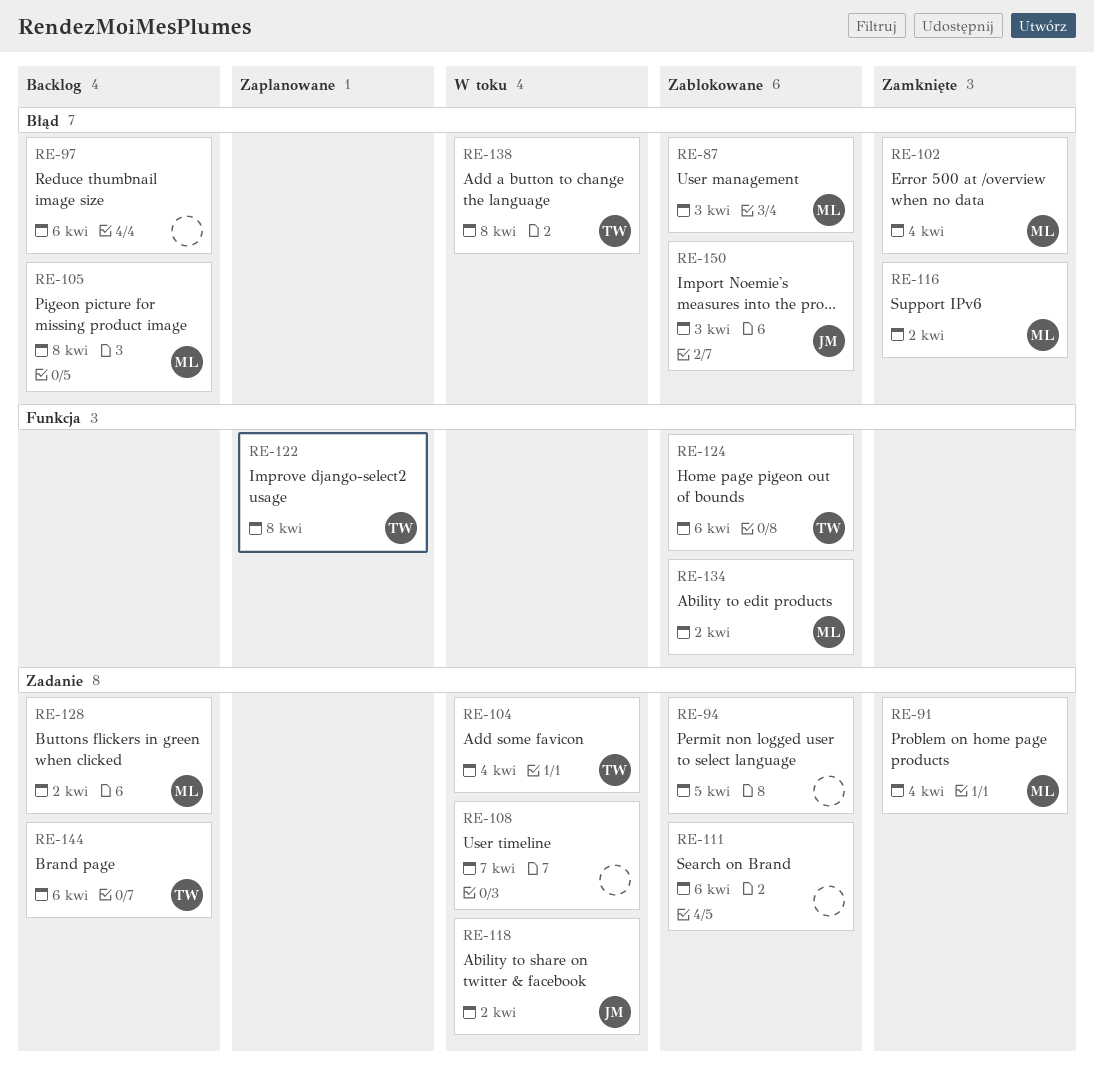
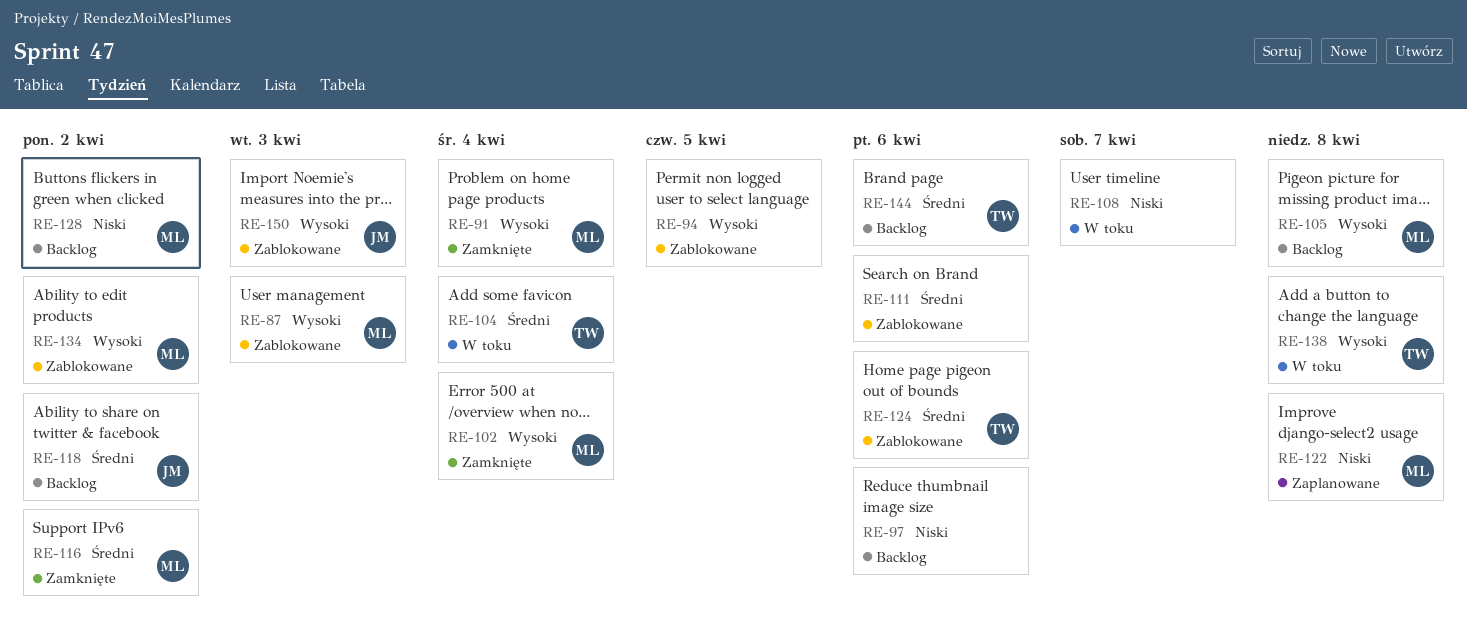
RE-118, status: W toku -> Backlog
RE-122, owner: TW -> ML

